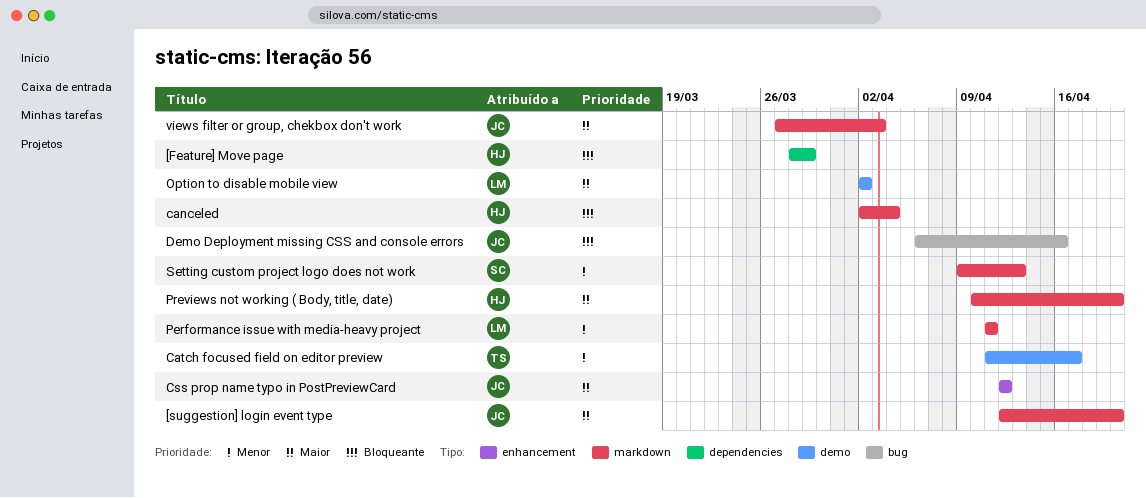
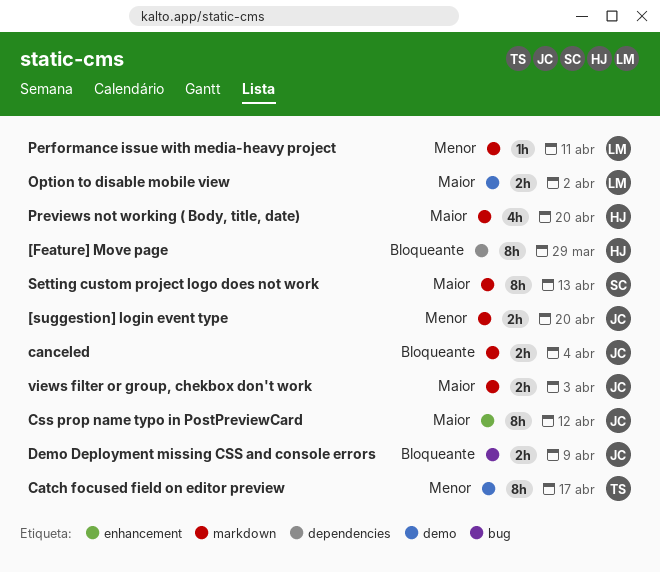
[suggestion] login event type, priority: Maior -> Menor
canceled, owner: HJ -> JC
Demo Deployment missing CSS and console errors, due: Apr 16 -> Apr 9
Setting custom project logo does not work, priority: Menor -> Maior

